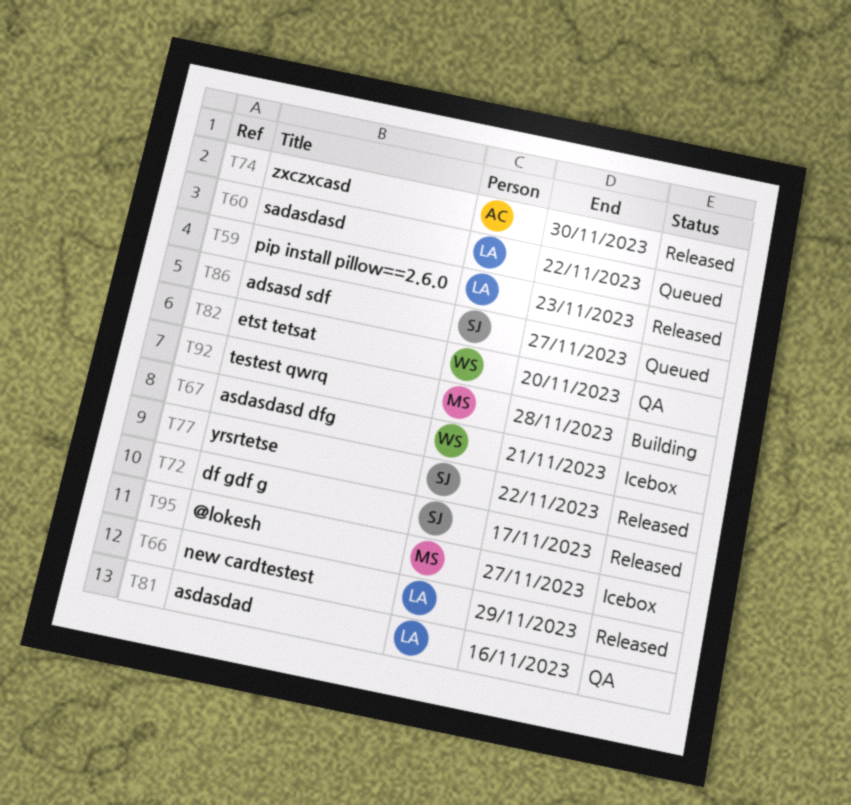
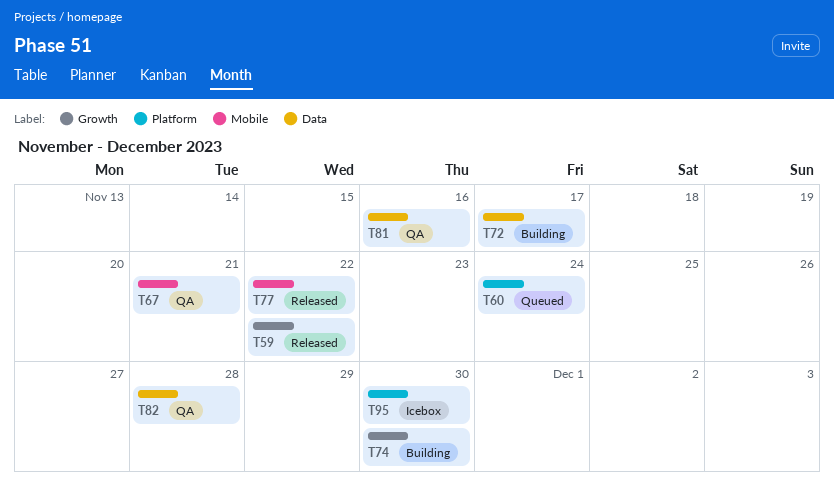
T59, due: Nov 23 -> Nov 22
T60, due: Nov 22 -> Nov 24
T66: present -> none
T67, status: Icebox -> QA
T72, status: Released -> Building
T74, status: Released -> Building
T82, due: Nov 20 -> Nov 28
T86: present -> none
T92: present -> none
T95, due: Nov 27 -> Nov 30

